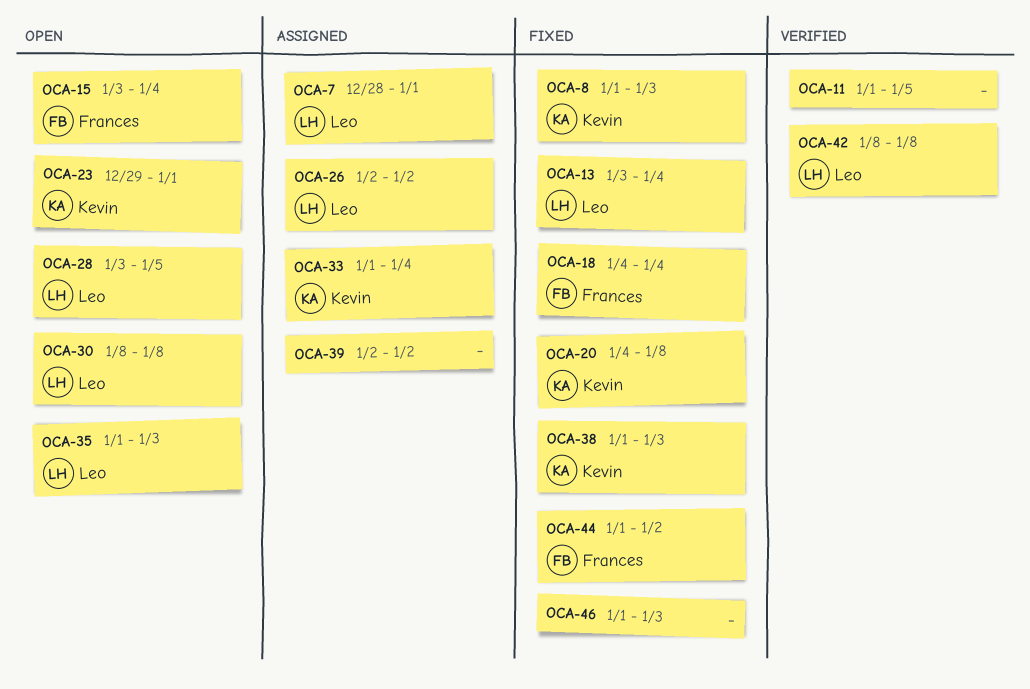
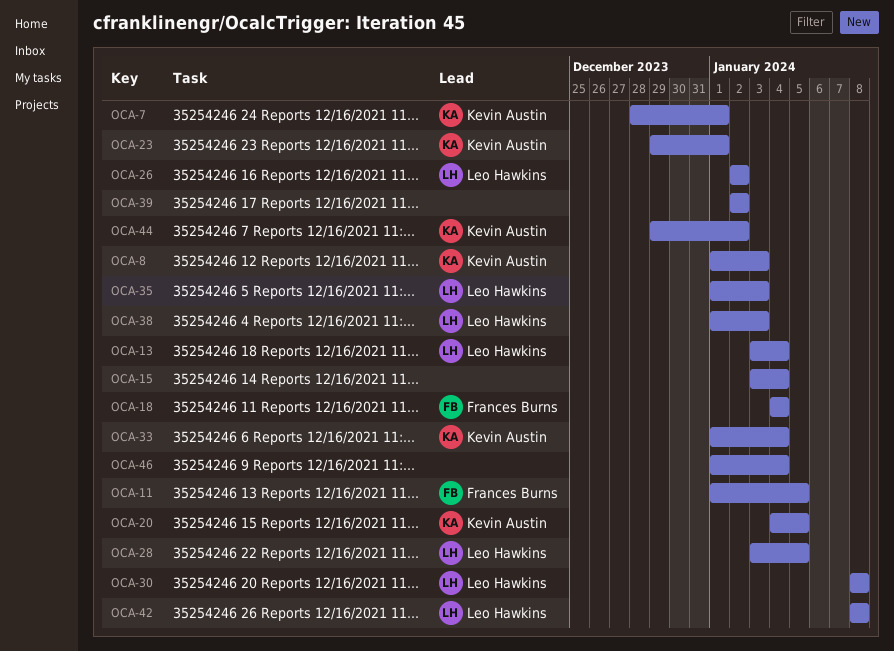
OCA-7, owner: Leo Hawkins -> Kevin Austin
OCA-11, owner: none -> Frances Burns
OCA-15, owner: Frances Burns -> none
OCA-20, due: Jan 8 -> Jan 5
OCA-38, owner: Kevin Austin -> Leo Hawkins
OCA-44, owner: Frances Burns -> Kevin Austin
OCA-44, start: Jan 1 -> Dec 29
OCA-46, due: Jan 3 -> Jan 4

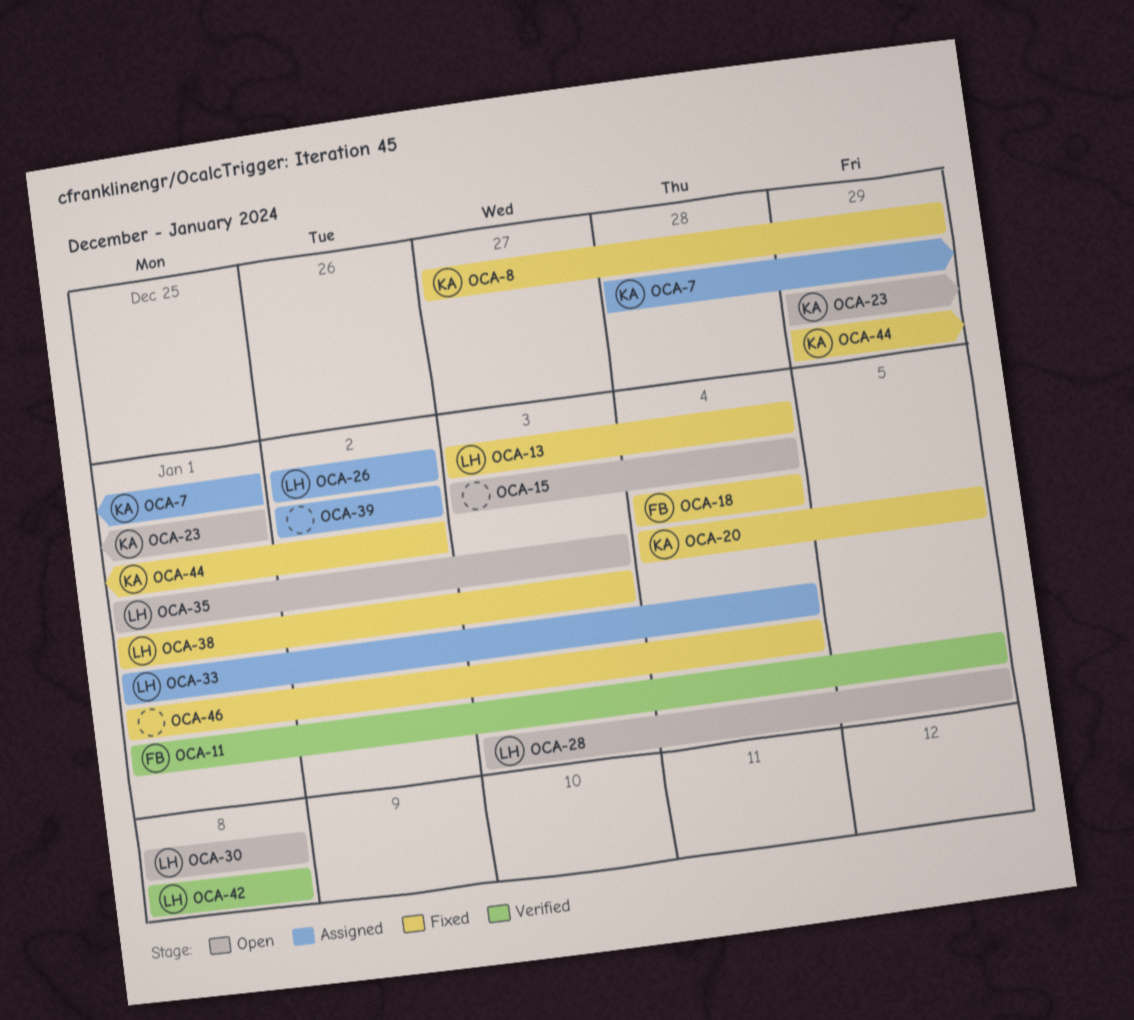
OCA-8, start: Jan 1 -> Dec 27
OCA-8, due: Jan 3 -> Dec 29
OCA-33, owner: Kevin Austin -> Leo Hawkins

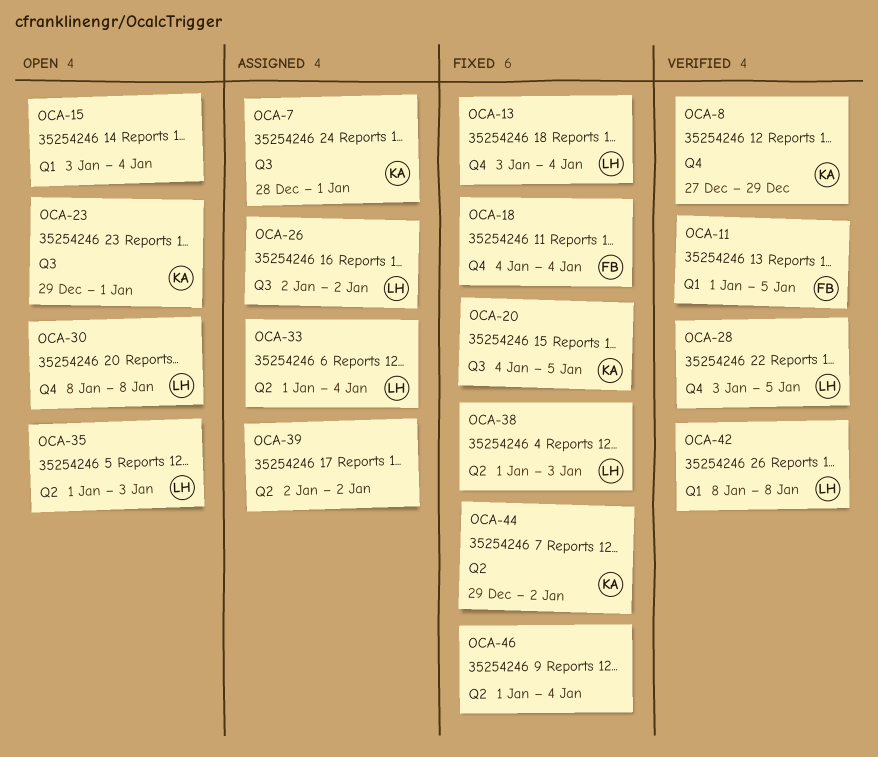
OCA-8, status: Fixed -> Verified
OCA-28, status: Open -> Verified

